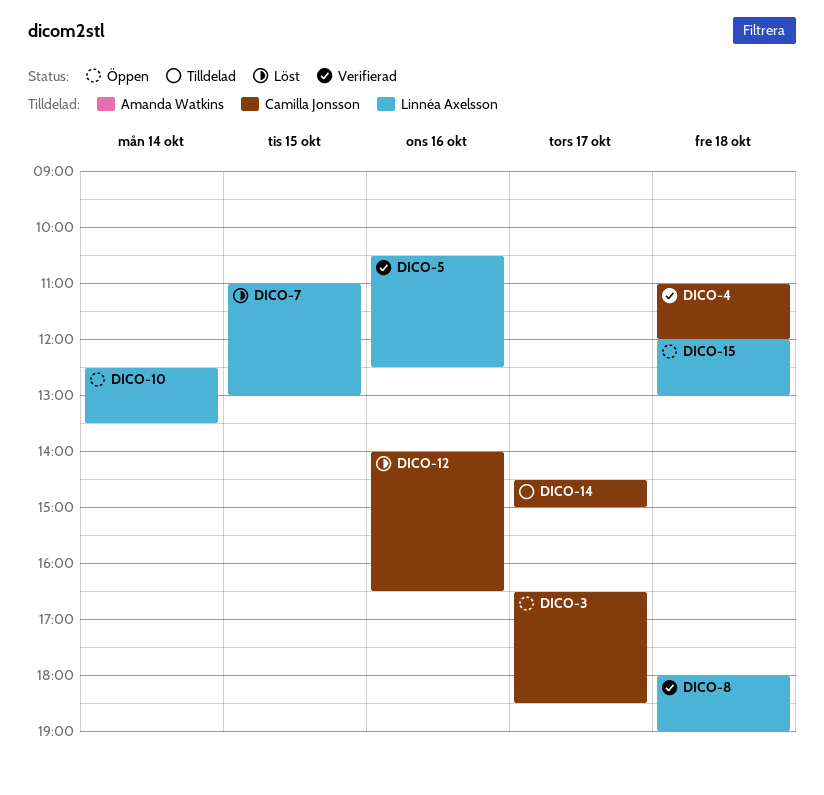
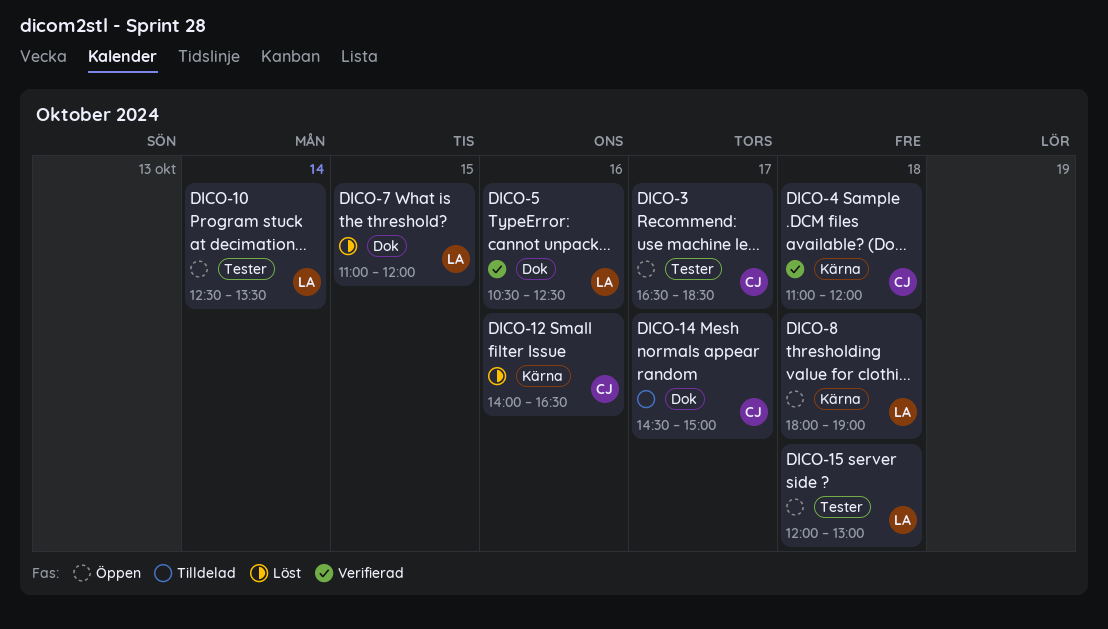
DICO-7, ends: 13:00 -> 12:00
DICO-8, status: Verifierad -> Öppen

